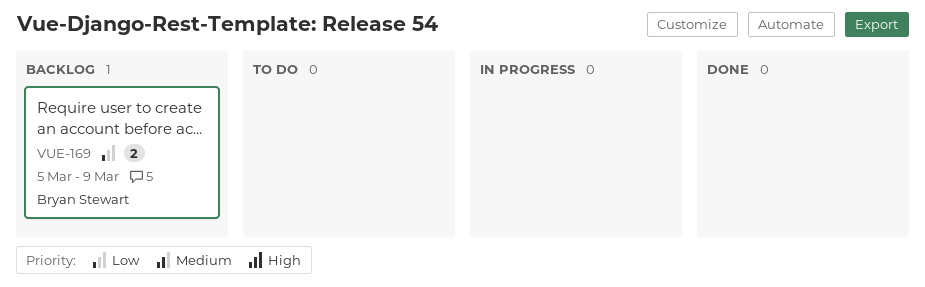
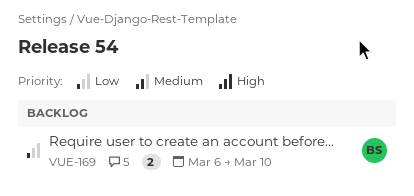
VUE-169, start: Mar 5 -> Mar 6
VUE-169, due: Mar 9 -> Mar 10

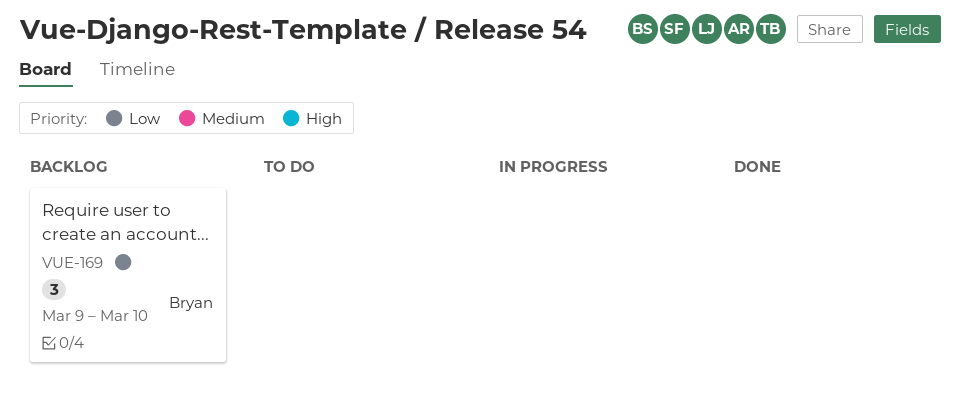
VUE-169, estimate: 2 -> 3
VUE-169, start: Mar 6 -> Mar 9

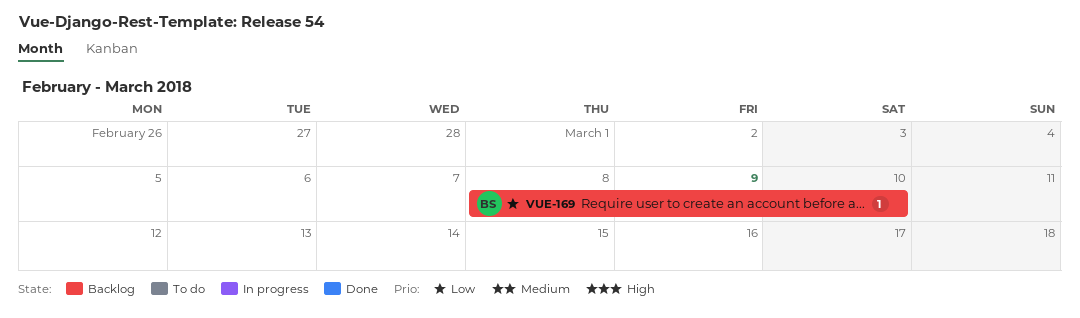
VUE-169, estimate: 3 -> 1
VUE-169, start: Mar 9 -> Mar 8

